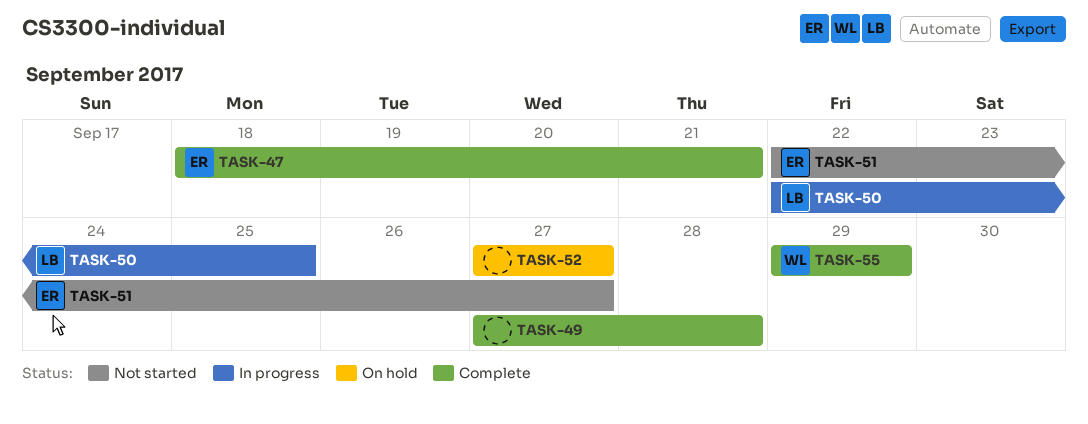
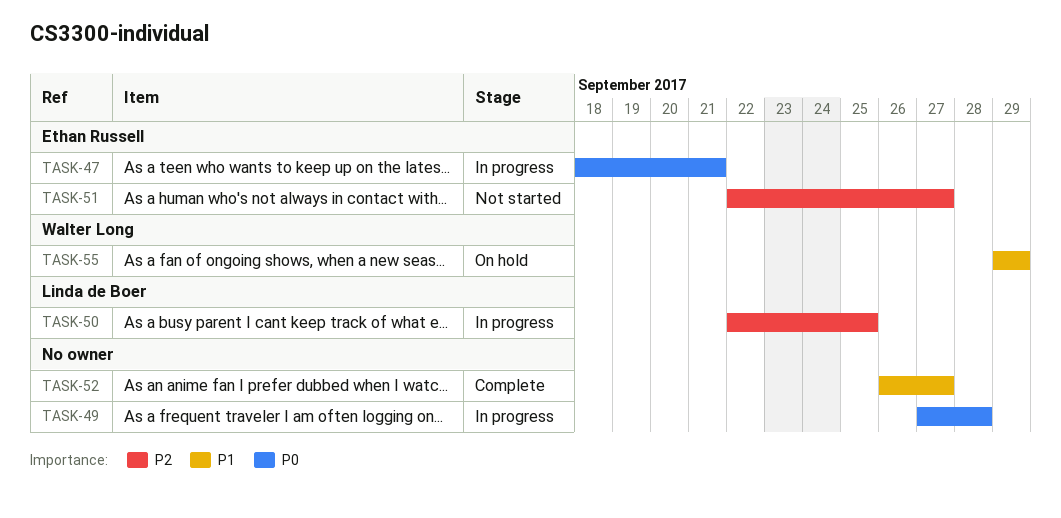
TASK-47, status: Complete -> In progress
TASK-49, status: Complete -> In progress
TASK-52, status: On hold -> Complete
TASK-52, start: Sep 27 -> Sep 26
TASK-55, status: Complete -> On hold

